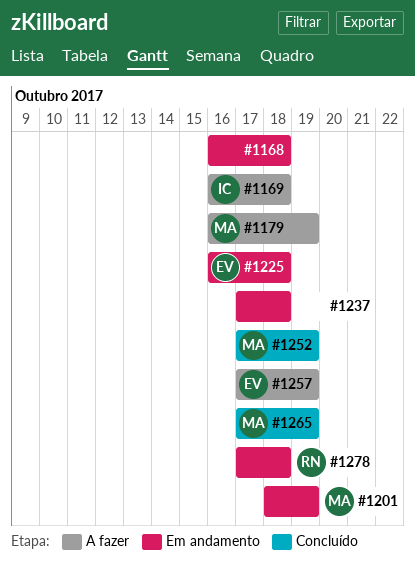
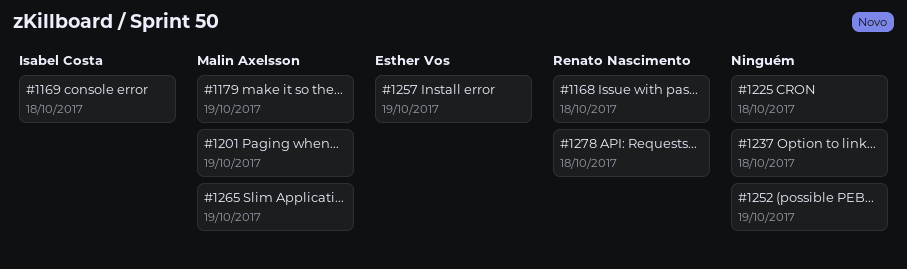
#1168, owner: none -> Renato Nascimento
#1225, owner: Esther Vos -> none
#1252, owner: Malin Axelsson -> none

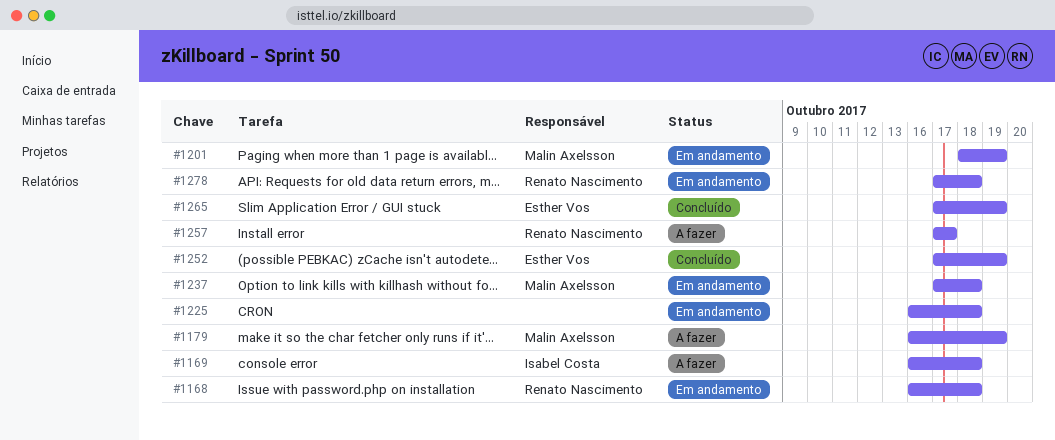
#1237, owner: none -> Malin Axelsson
#1252, owner: none -> Esther Vos
#1257, owner: Esther Vos -> Renato Nascimento
#1257, due: Oct 19 -> Oct 17
#1265, owner: Malin Axelsson -> Esther Vos

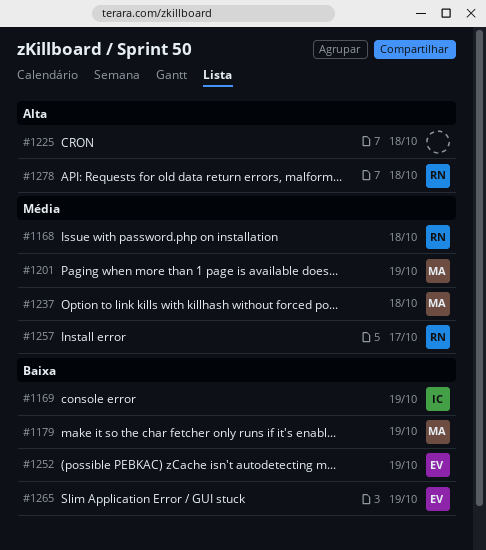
#1169, due: Oct 18 -> Oct 19

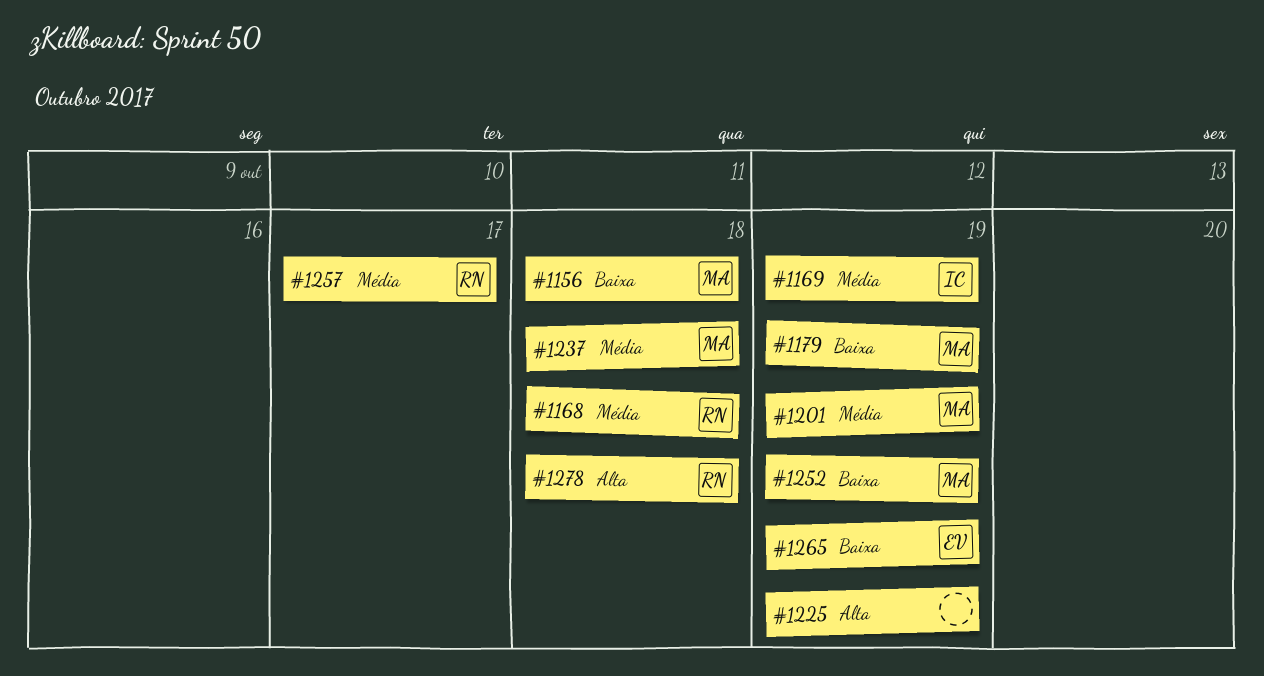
#1156: none -> present
#1169, priority: Baixa -> Média
#1225, due: Oct 18 -> Oct 19
#1252, owner: EV -> MA

